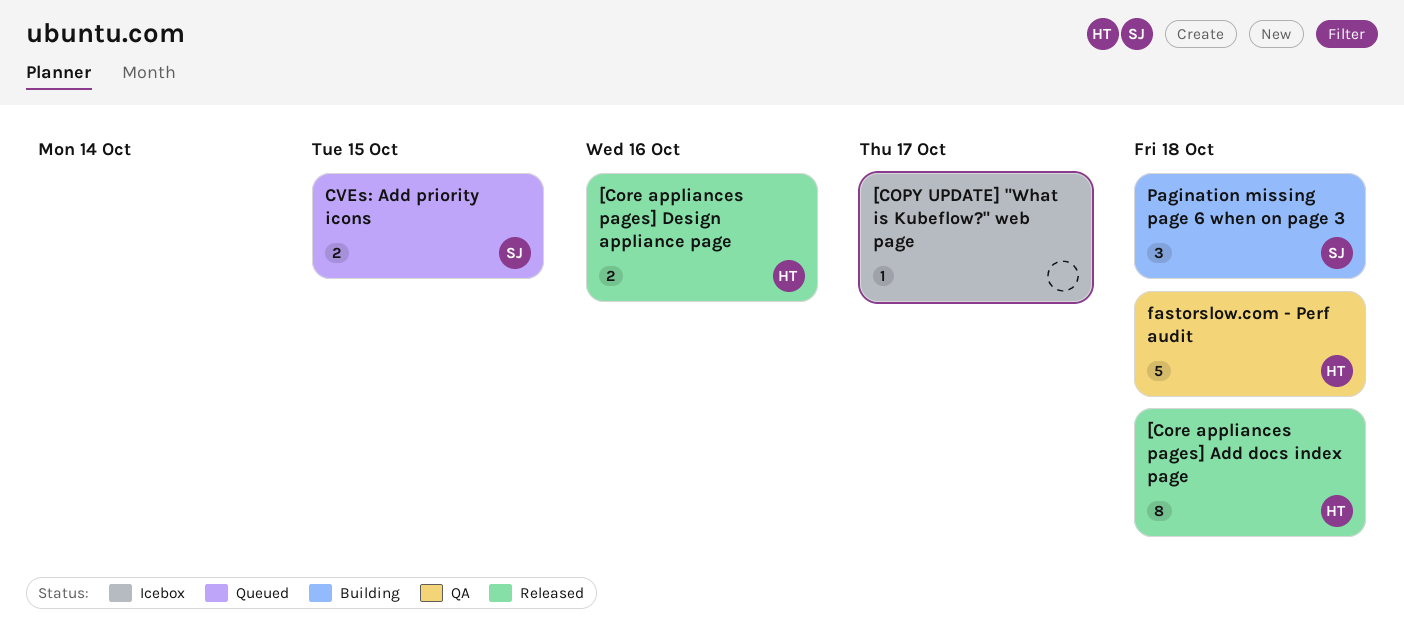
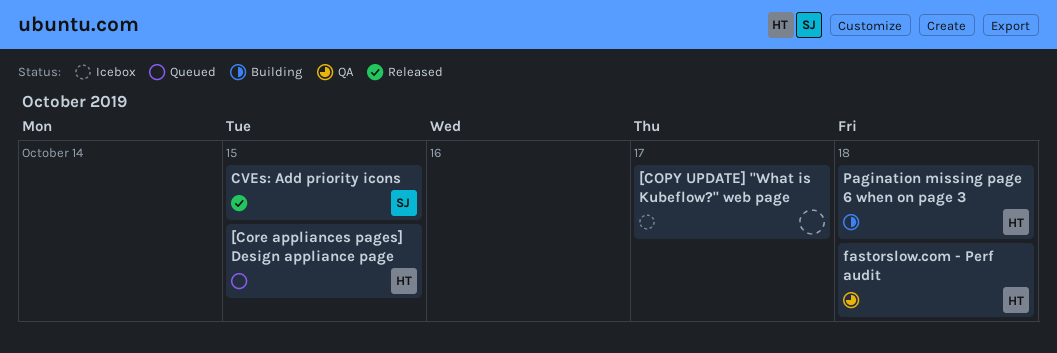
[Core appliances pages] Add docs index page: present -> none
[Core appliances pages] Design appliance page, status: Released -> Queued
[Core appliances pages] Design appliance page, due: Oct 16 -> Oct 15
CVEs: Add priority icons, status: Queued -> Released
Pagination missing page 6 when on page 3, owner: SJ -> HT

